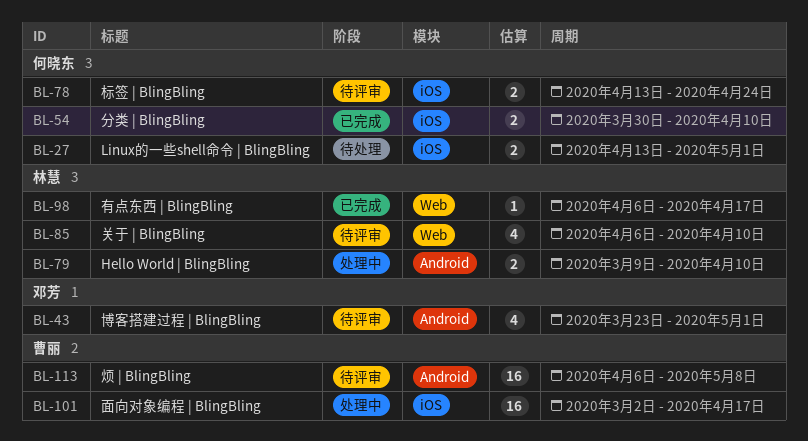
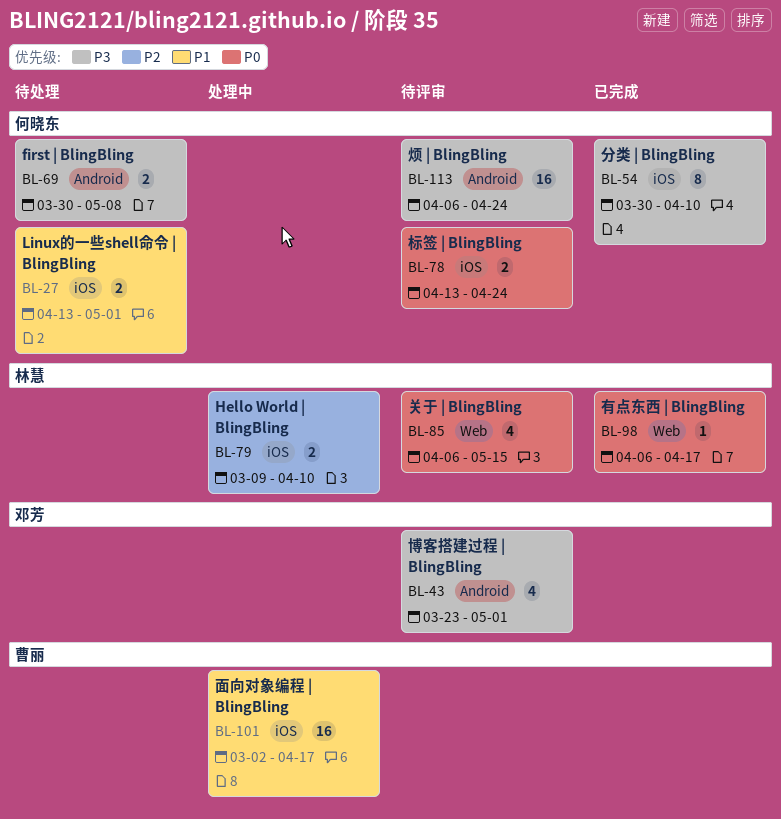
BL-54, estimate: 2 -> 8
BL-69: none -> present
BL-79, label: Android -> iOS
BL-85, due: Apr 10 -> May 15
BL-113, owner: 曹丽 -> 何晓东
BL-113, due: May 8 -> Apr 24

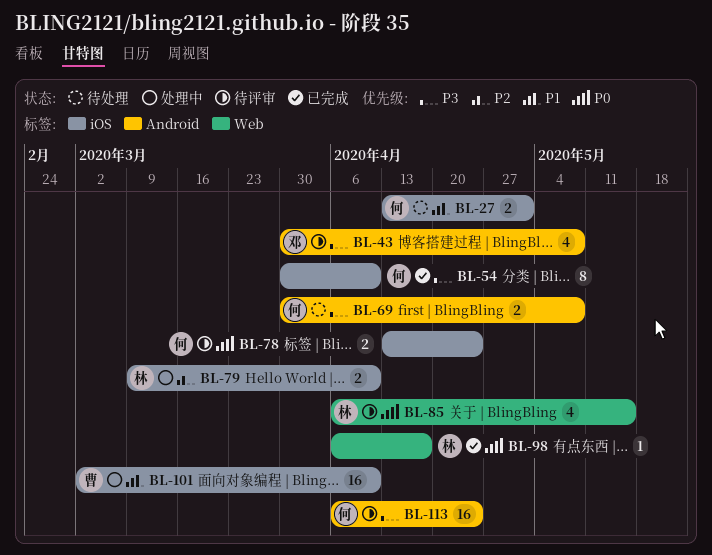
BL-43, start: Mar 23 -> Mar 30
BL-43, due: May 1 -> May 8
BL-101, due: Apr 17 -> Apr 10

